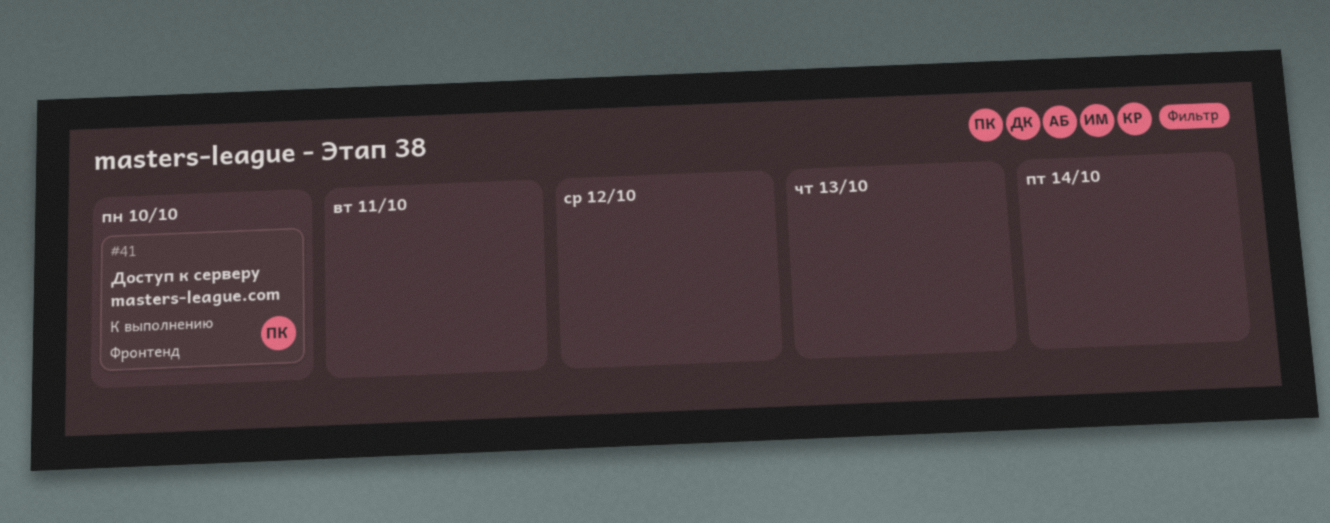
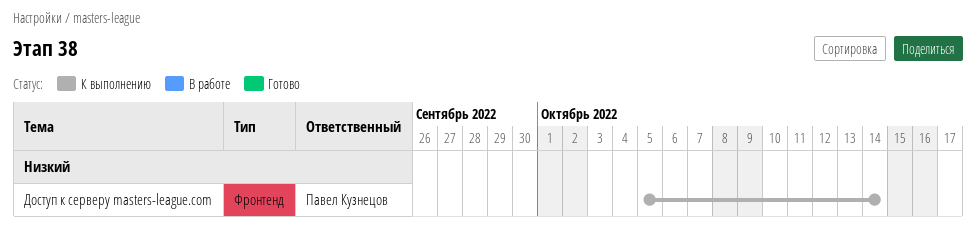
Доступ к серверу masters-league.com, due: Oct 10 -> Oct 14

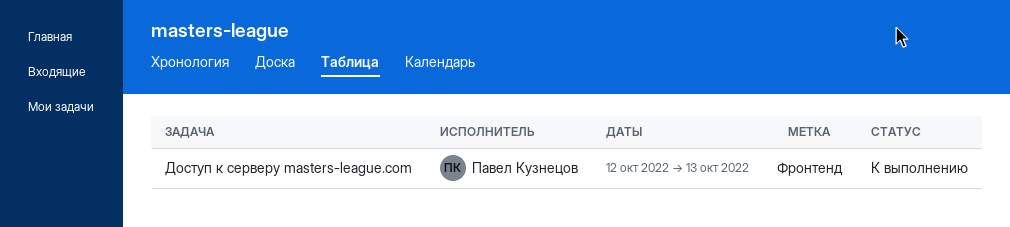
Доступ к серверу masters-league.com, start: Oct 5 -> Oct 12
Доступ к серверу masters-league.com, due: Oct 14 -> Oct 13

